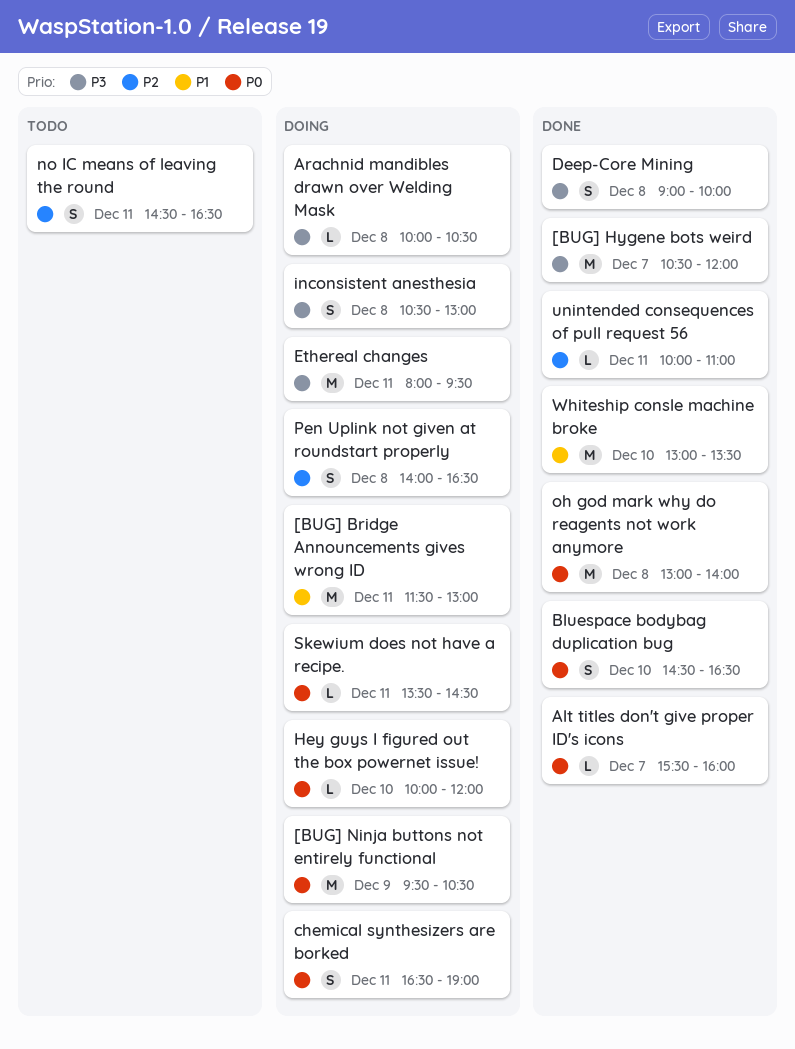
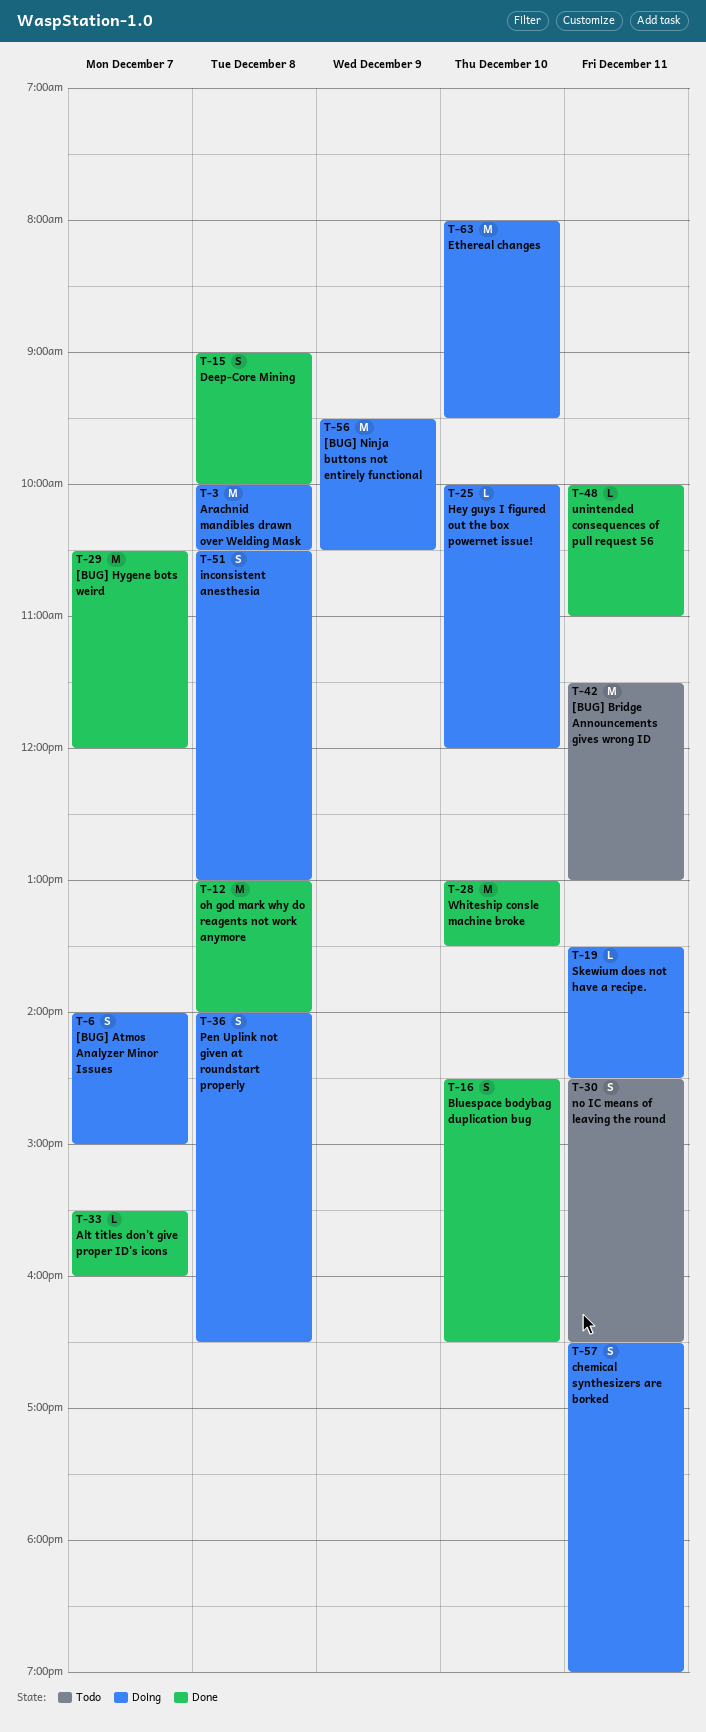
[BUG] Atmos Analyzer Minor Issues: none -> present
[BUG] Bridge Announcements gives wrong ID, status: Doing -> Todo
Arachnid mandibles drawn over Welding Mask, estimate: L -> M
Ethereal changes, day: Dec 11 -> Dec 10

